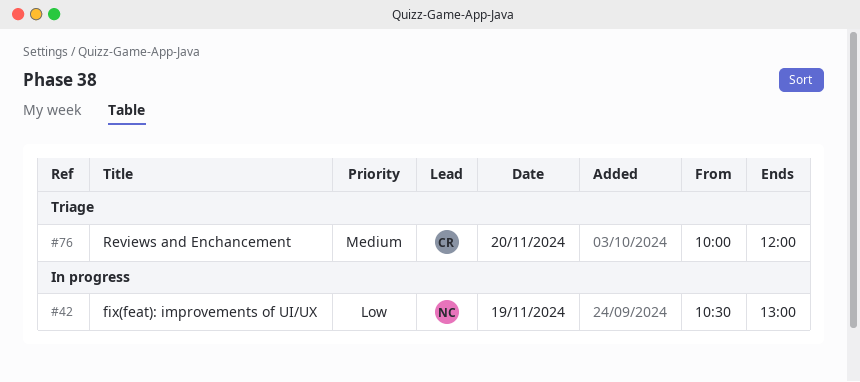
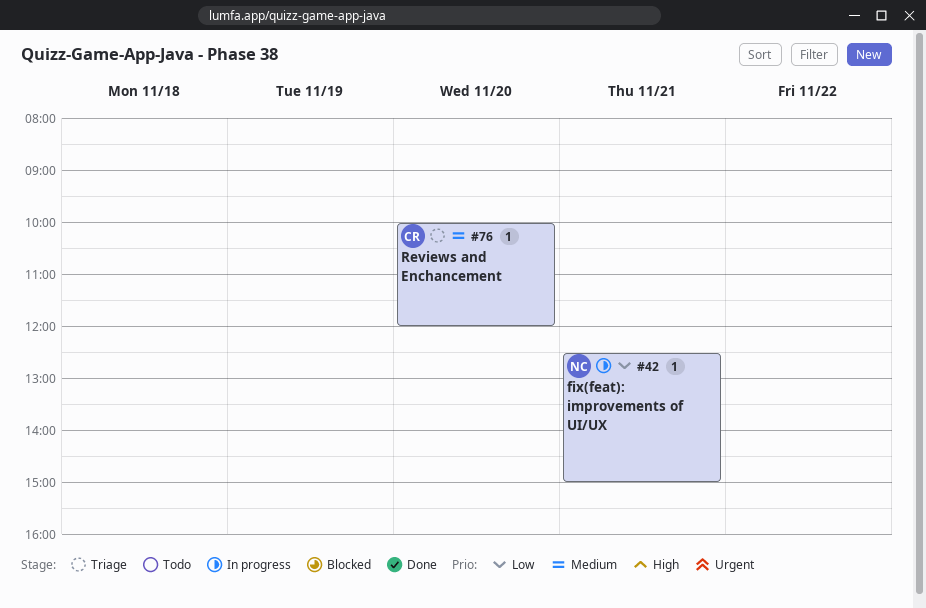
#42, day: Nov 19 -> Nov 21
#42, begins: 10:30 -> 12:30
#42, ends: 13:00 -> 15:00

